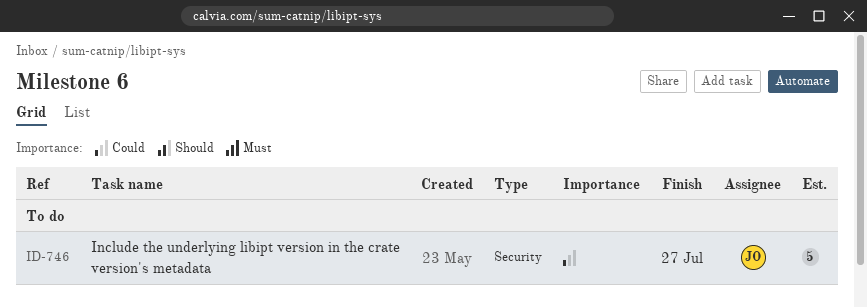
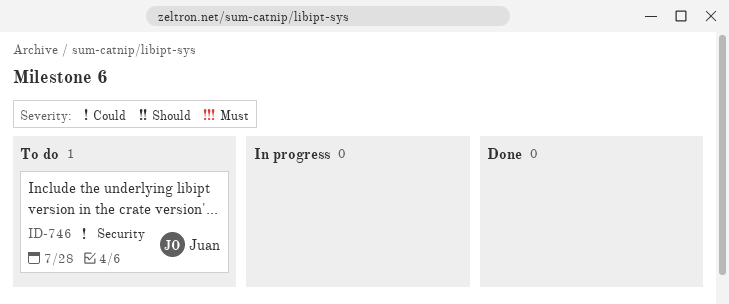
ID-746, due: Jul 27 -> Jul 28

